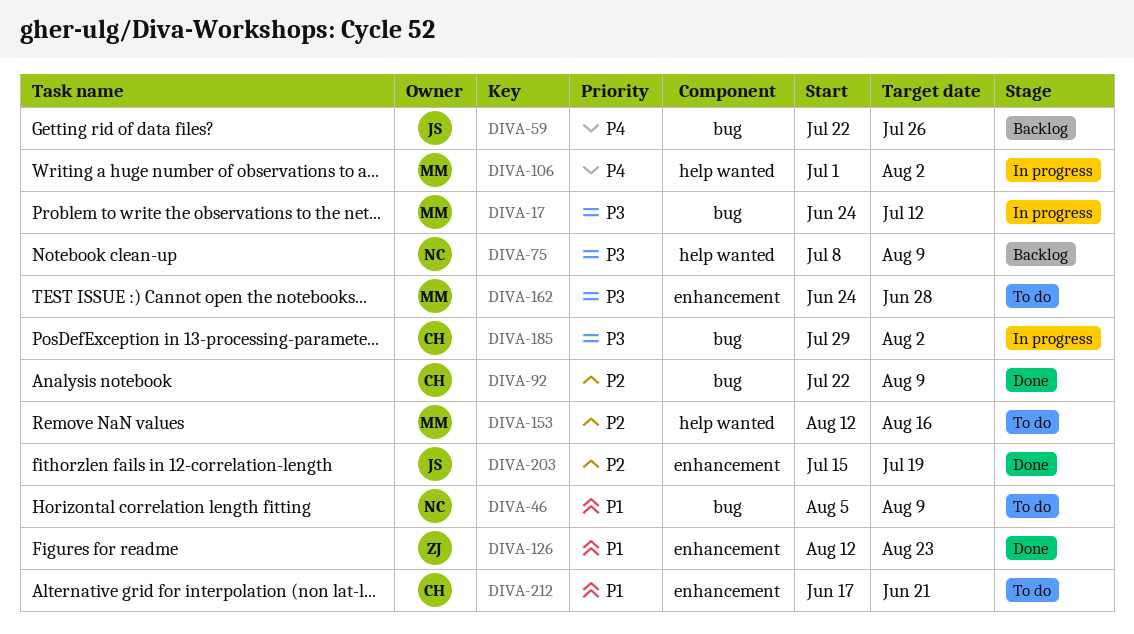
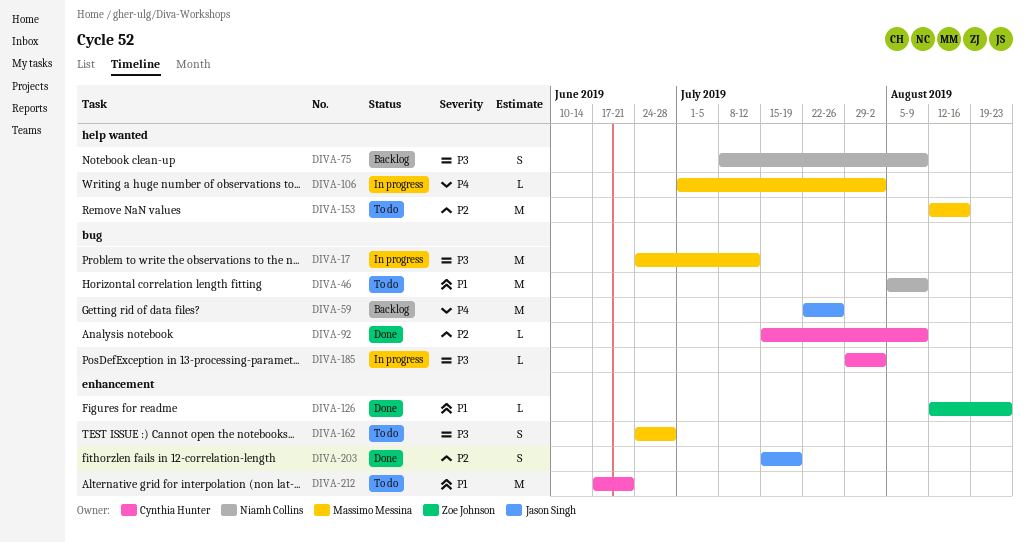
DIVA-92, start: Jul 22 -> Jul 15

